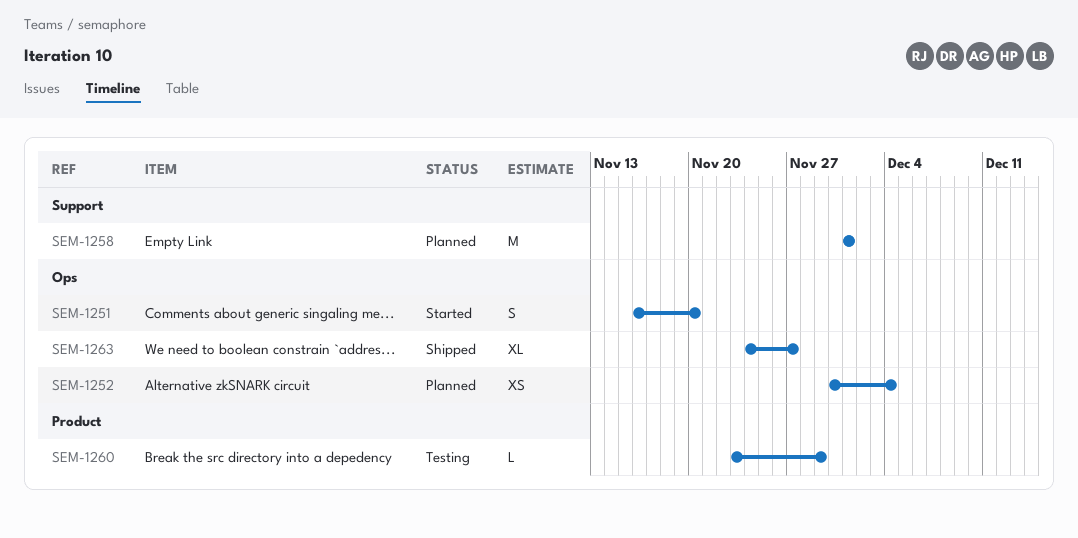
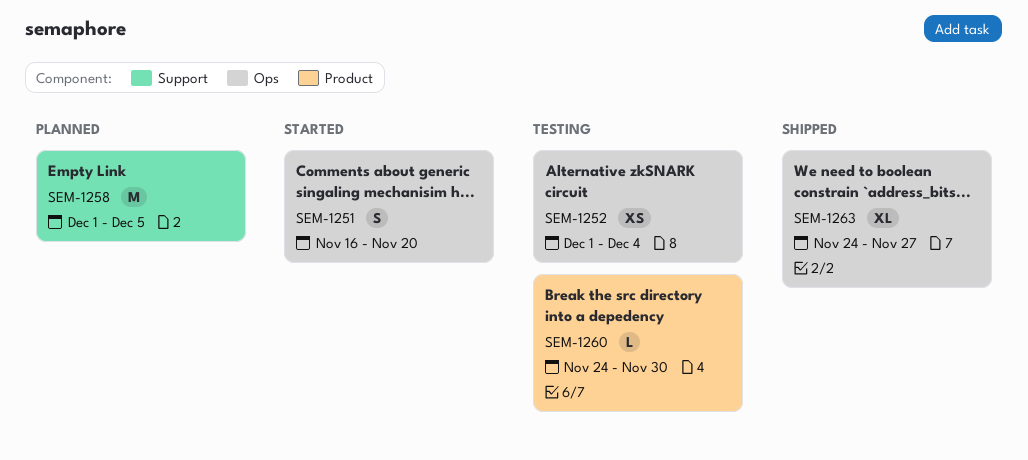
SEM-1252, status: Planned -> Testing
SEM-1252, start: Nov 30 -> Dec 1
SEM-1258, due: Dec 1 -> Dec 5
SEM-1260, start: Nov 23 -> Nov 24
SEM-1260, due: Nov 29 -> Nov 30

